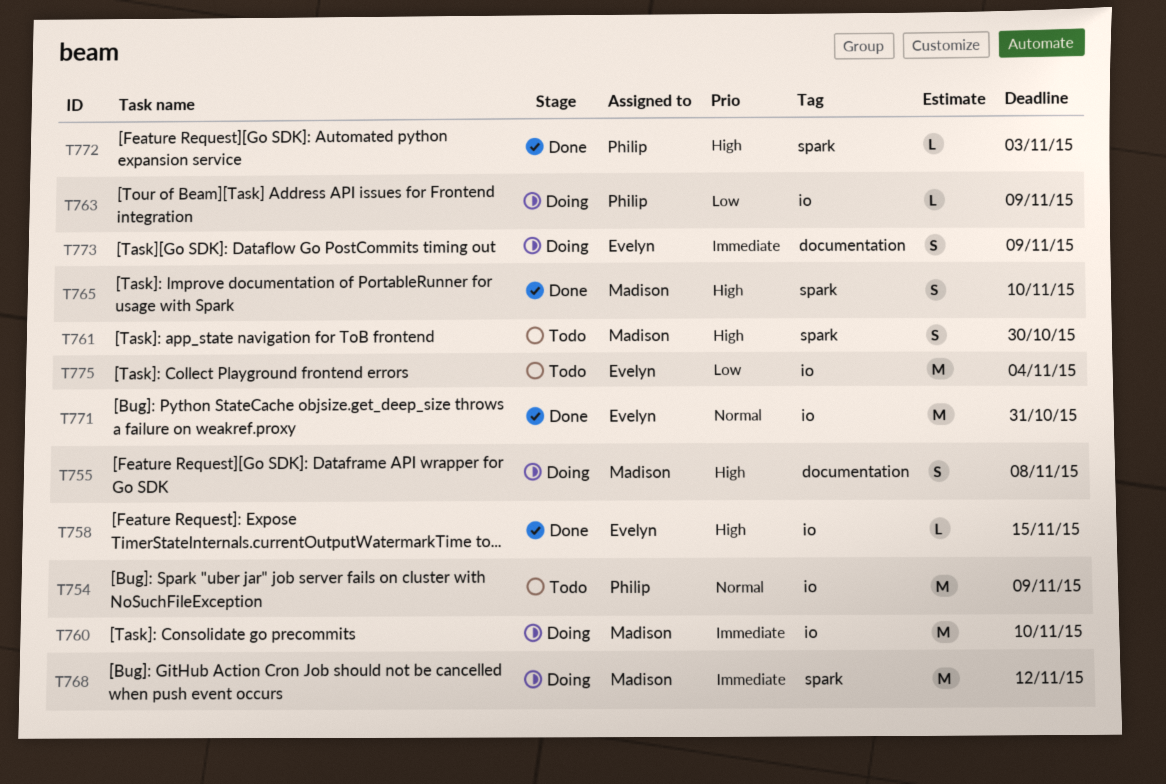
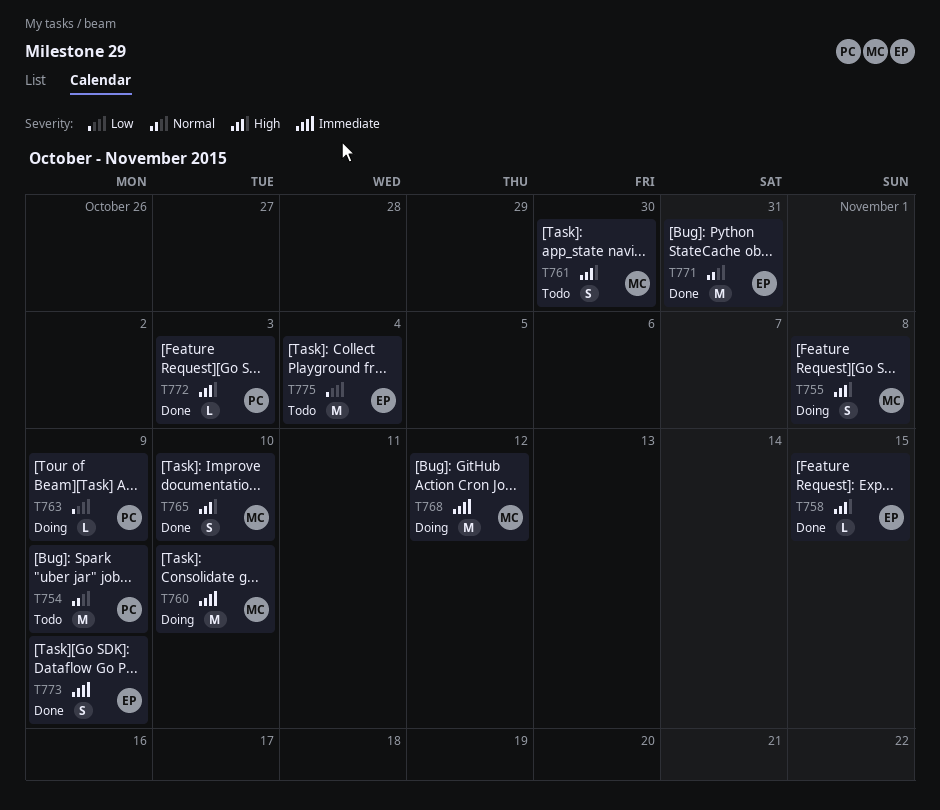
T773, status: Doing -> Done

